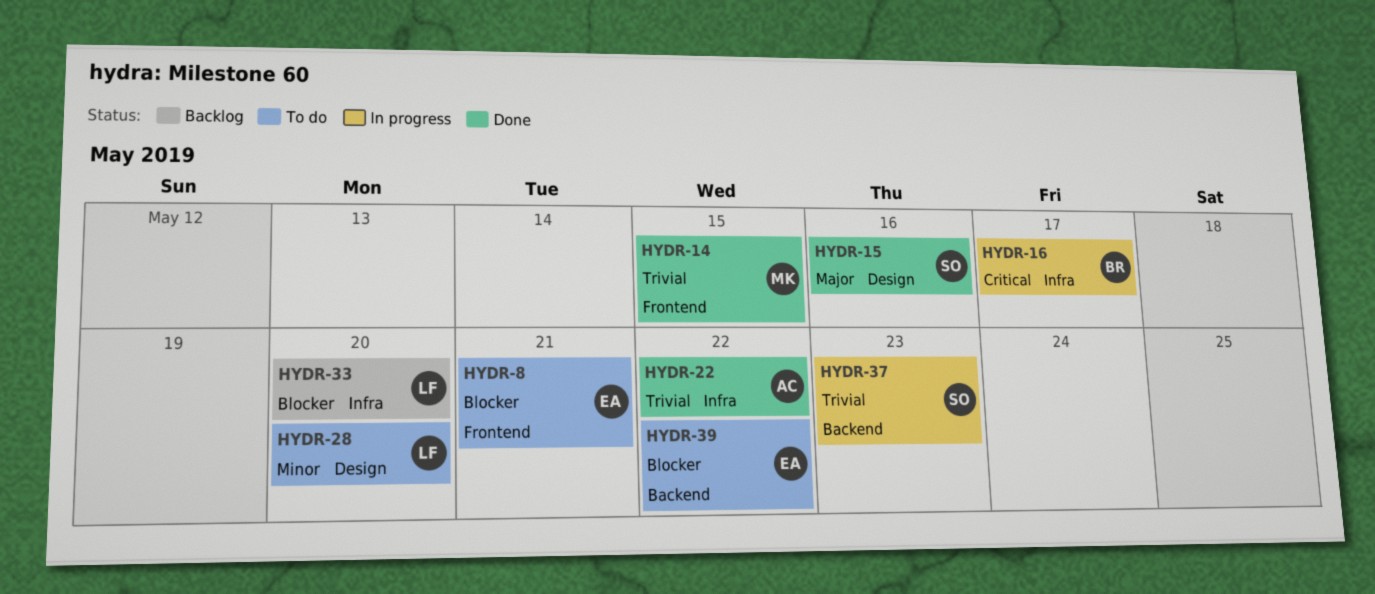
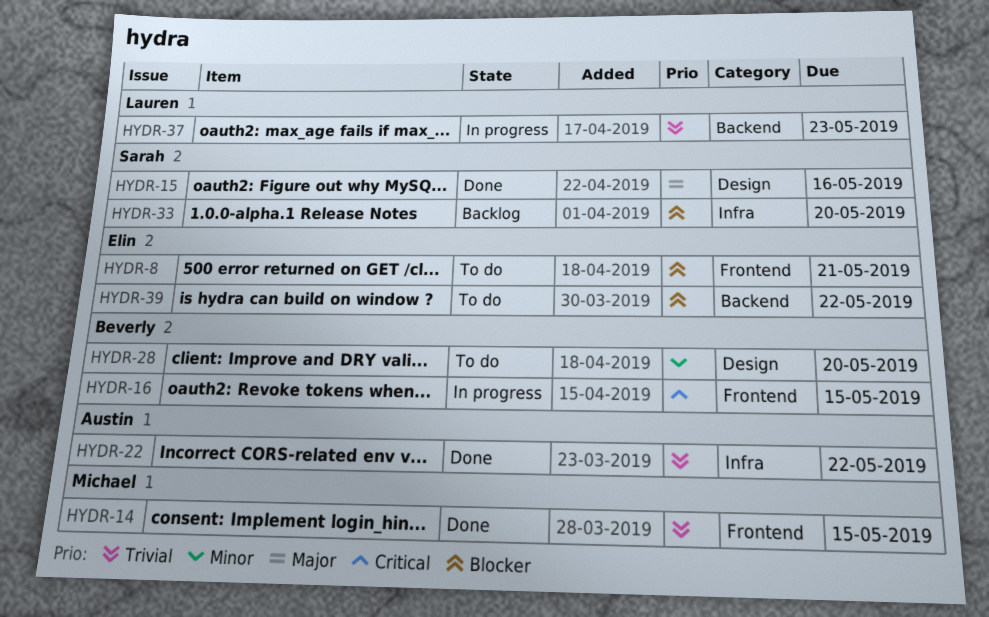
HYDR-16, label: Infra -> Frontend
HYDR-16, due: May 17 -> May 15
HYDR-28, owner: Lauren -> Beverly
HYDR-33, owner: Lauren -> Sarah
HYDR-37, owner: Sarah -> Lauren

